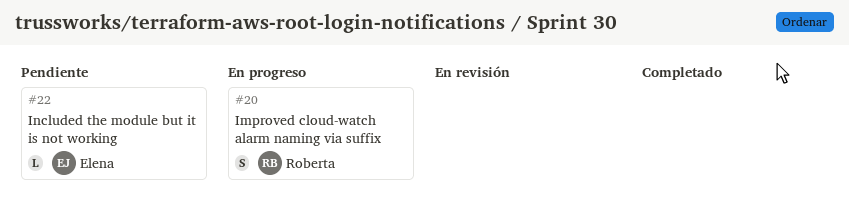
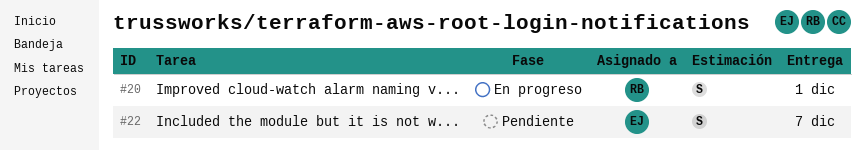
#22, estimate: L -> S

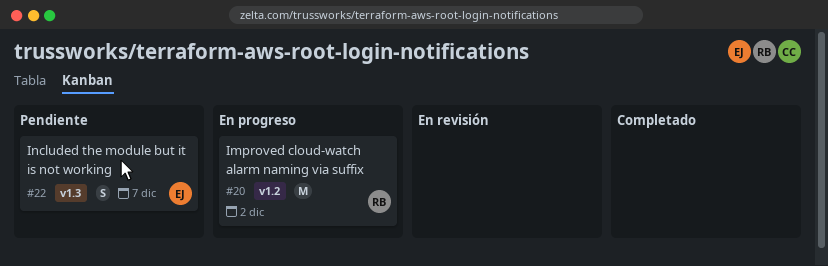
#20, estimate: S -> M
#20, due: Dec 1 -> Dec 2

